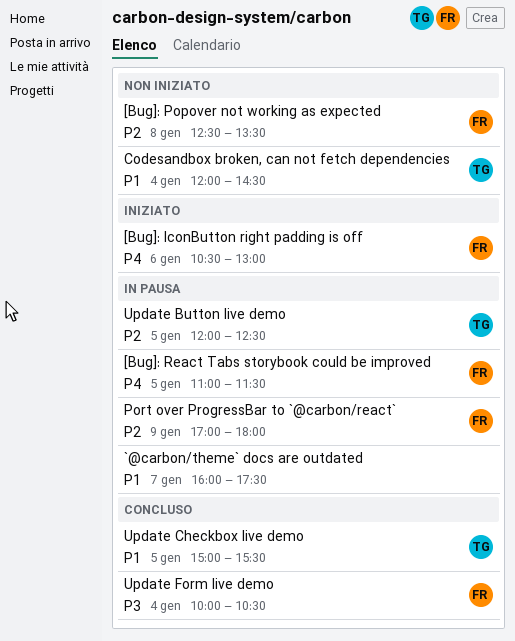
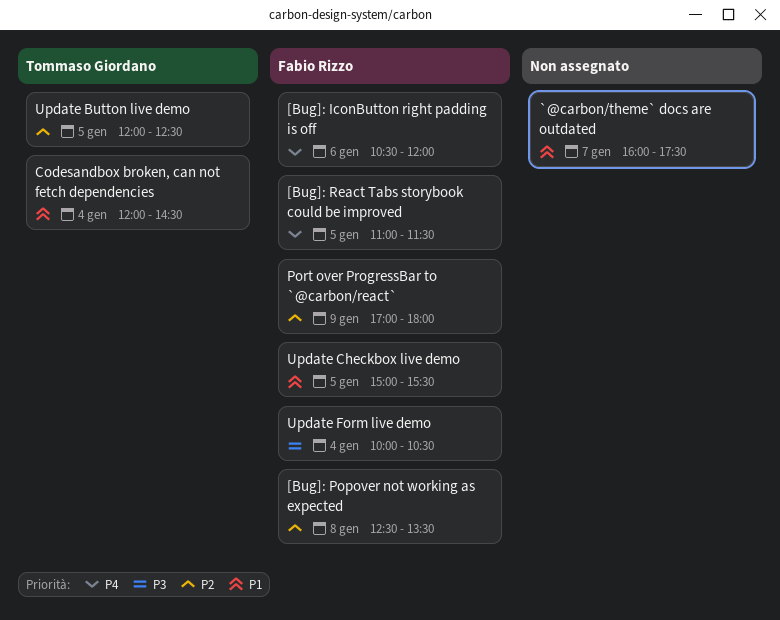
[Bug]: IconButton right padding is off, ends: 13:00 -> 12:00
Update Checkbox live demo, owner: Tommaso Giordano -> Fabio Rizzo

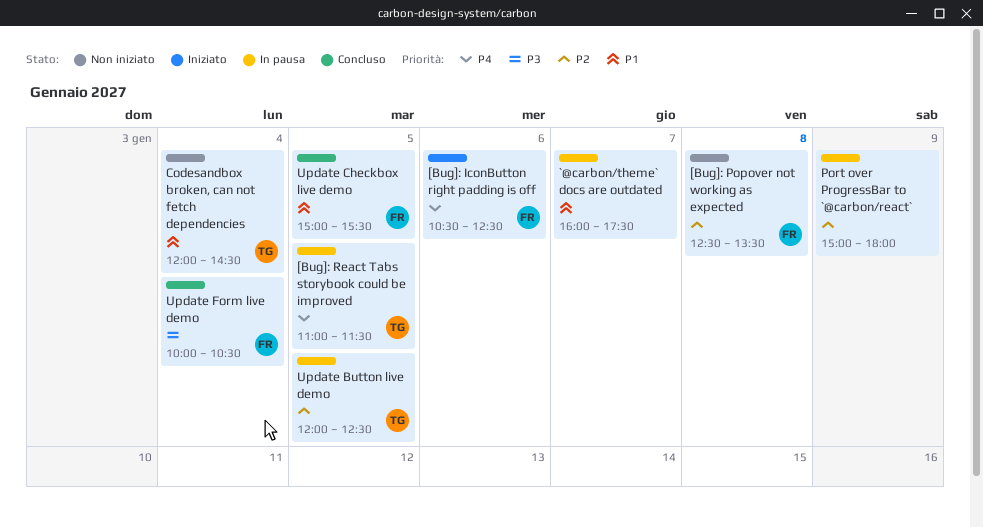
[Bug]: IconButton right padding is off, ends: 12:00 -> 12:30
[Bug]: React Tabs storybook could be improved, owner: Fabio Rizzo -> Tommaso Giordano
Port over ProgressBar to `@carbon/react`, owner: Fabio Rizzo -> none
Port over ProgressBar to `@carbon/react`, begins: 17:00 -> 15:00

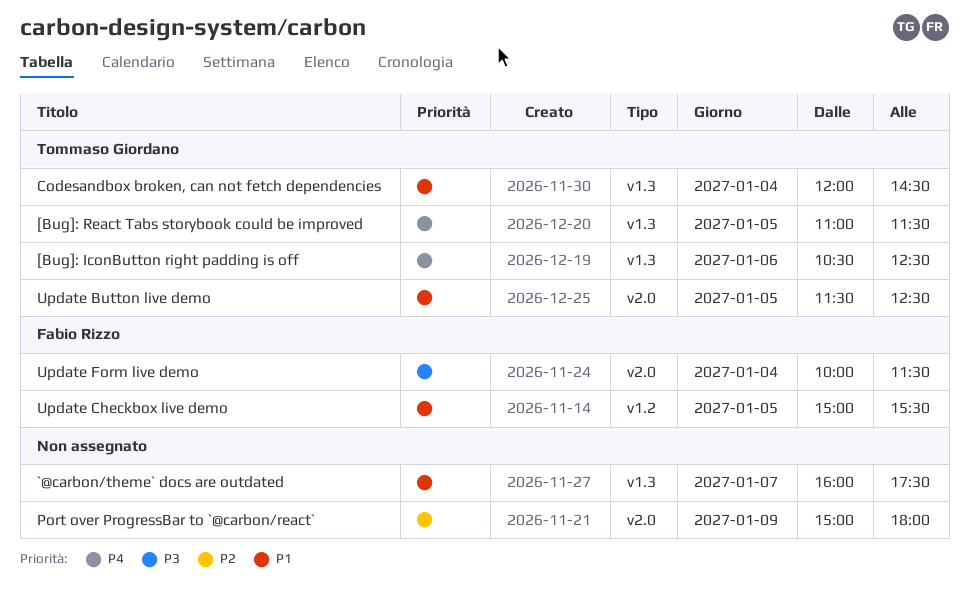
[Bug]: IconButton right padding is off, owner: Fabio Rizzo -> Tommaso Giordano
[Bug]: Popover not working as expected: present -> none
Update Button live demo, priority: P2 -> P1
Update Button live demo, begins: 12:00 -> 11:30
Update Form live demo, ends: 10:30 -> 11:30

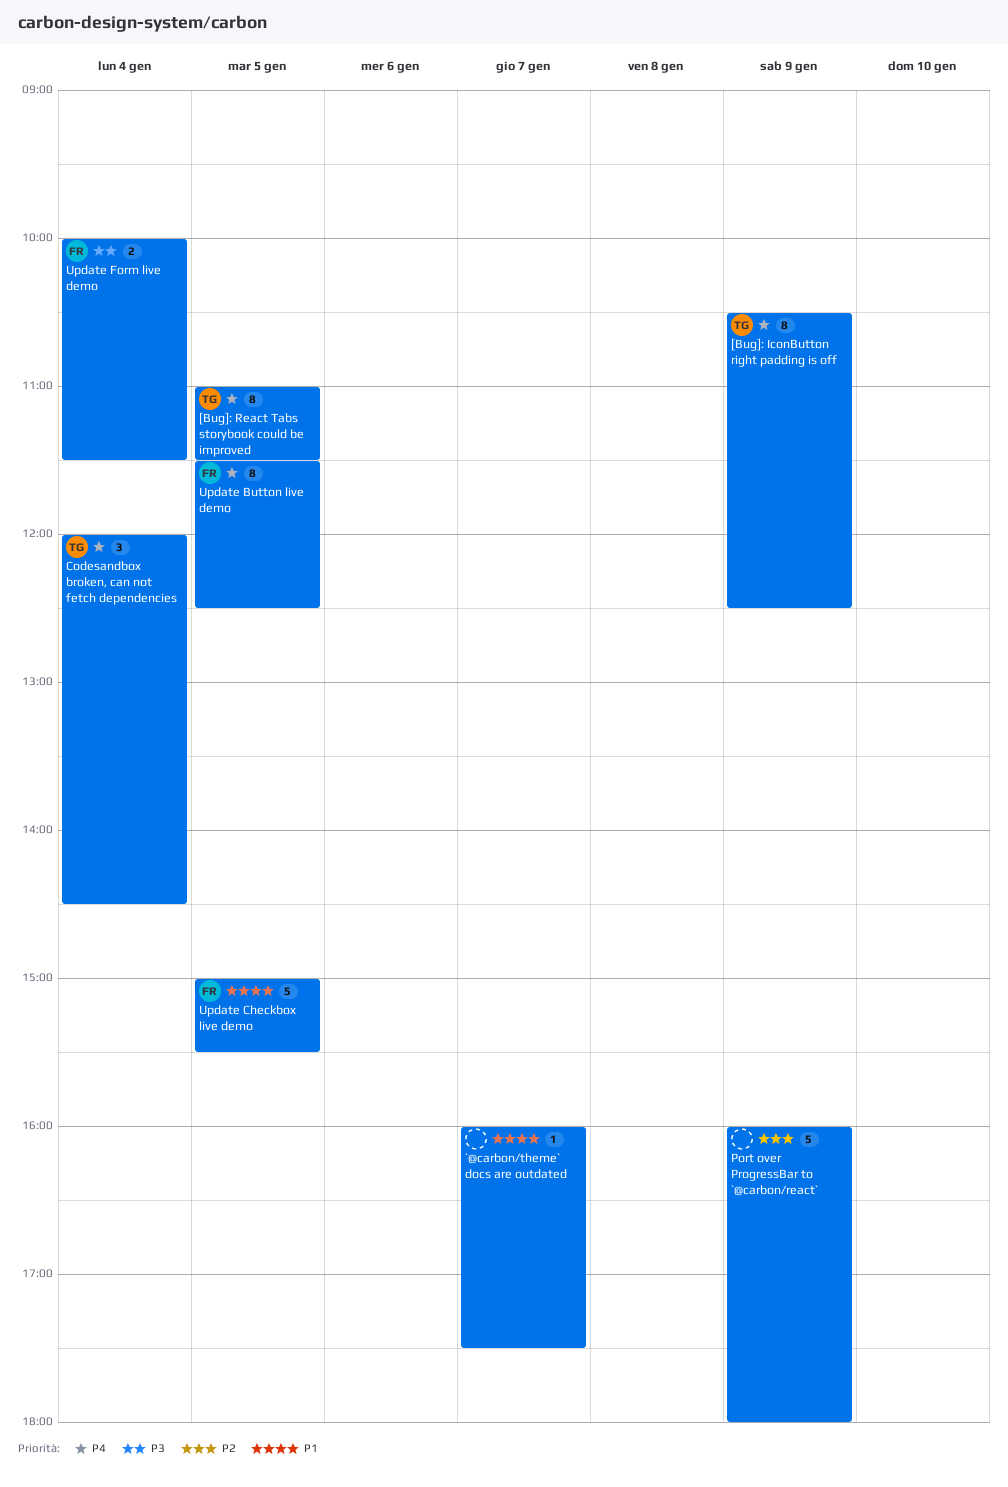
[Bug]: IconButton right padding is off, day: Jan 6 -> Jan 9
Codesandbox broken, can not fetch dependencies, priority: P1 -> P4
Port over ProgressBar to `@carbon/react`, begins: 15:00 -> 16:00
Update Button live demo, owner: Tommaso Giordano -> Fabio Rizzo
Update Button live demo, priority: P1 -> P4

